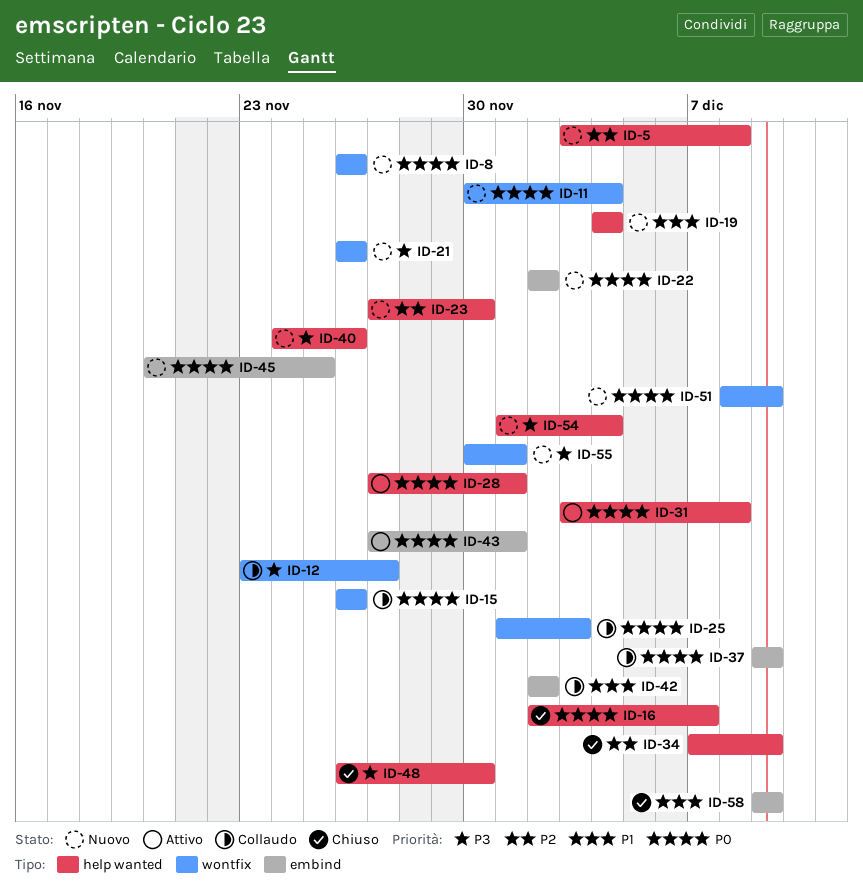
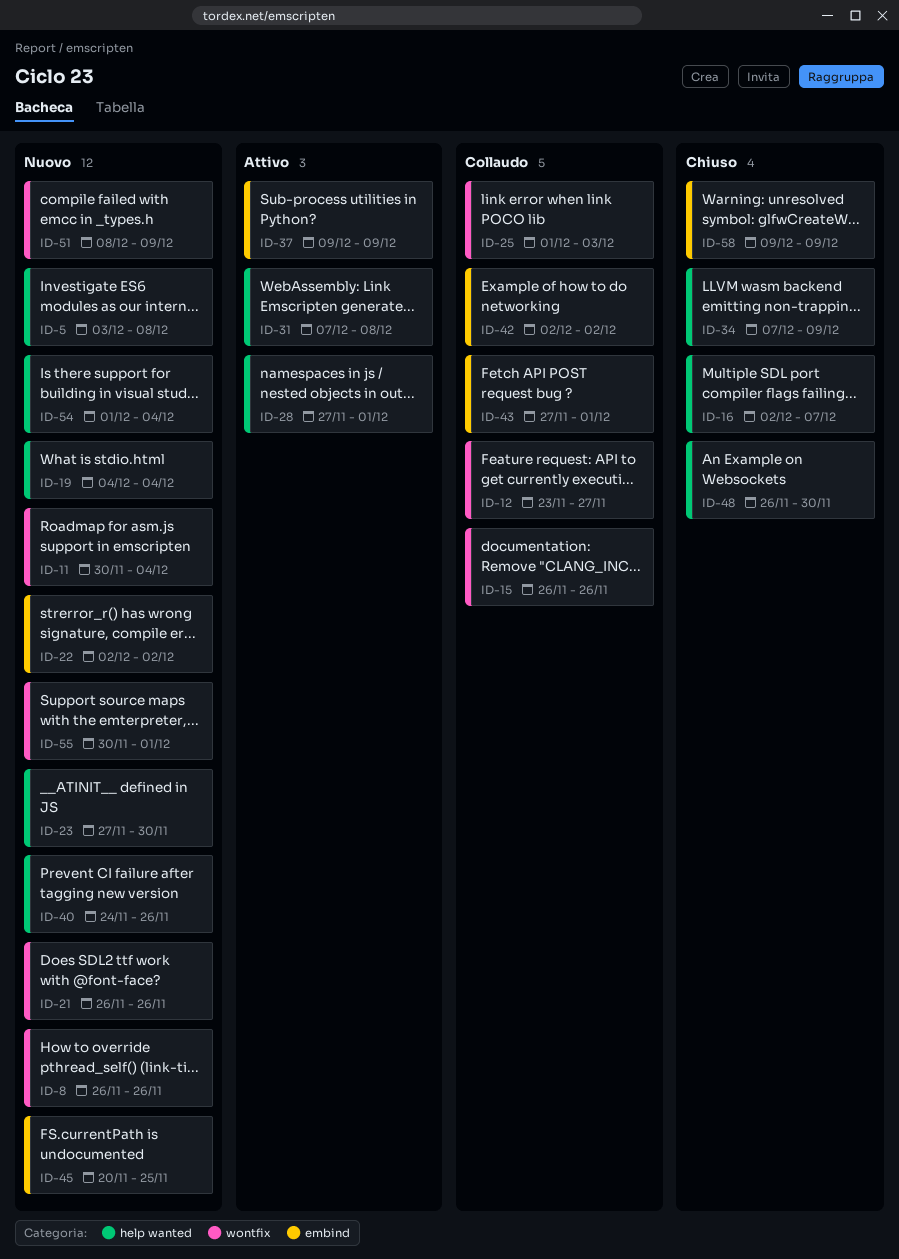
ID-31, start: Dec 3 -> Dec 7
ID-37, status: Collaudo -> Attivo
ID-43, status: Attivo -> Collaudo

